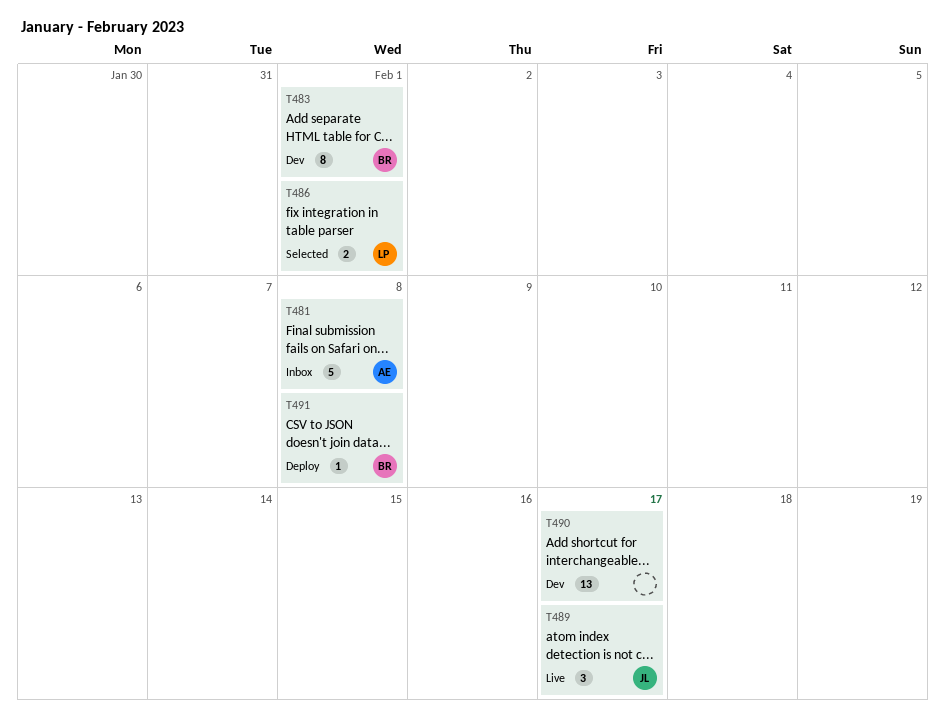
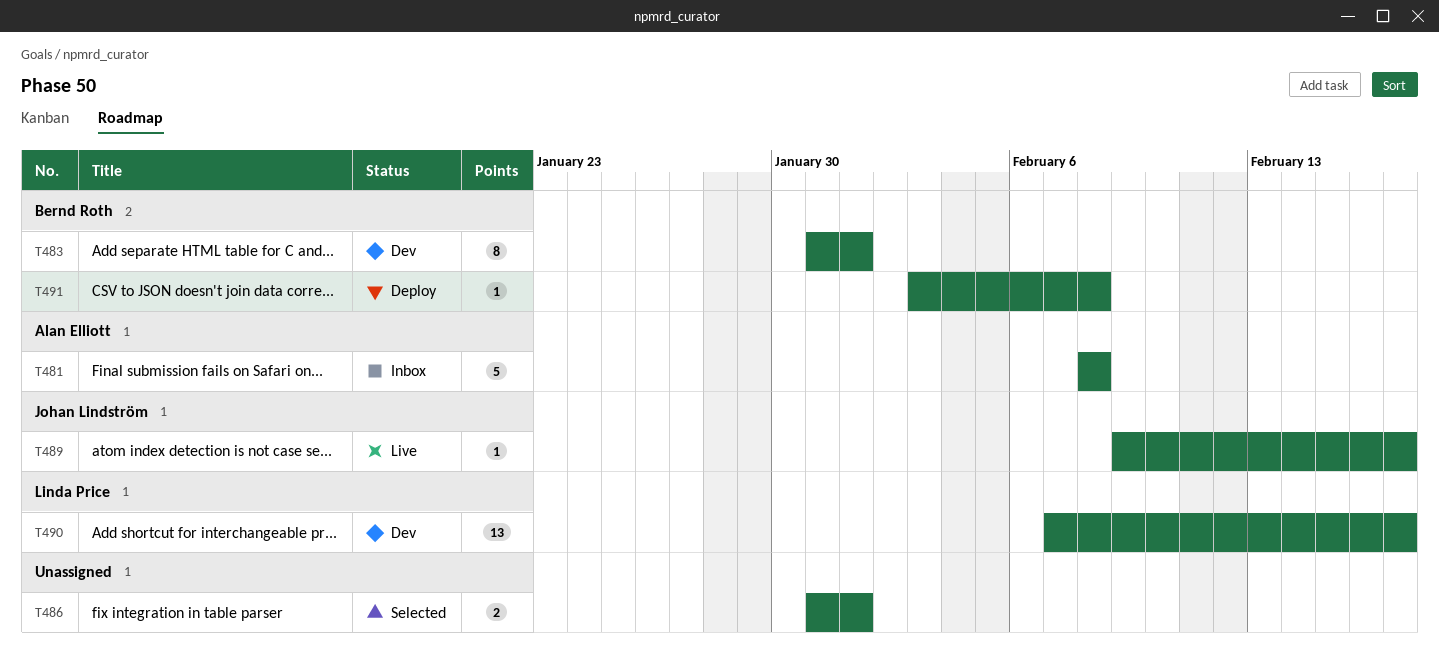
T486, owner: Linda Price -> none
T489, estimate: 3 -> 1
T490, owner: none -> Linda Price

